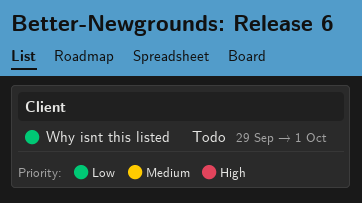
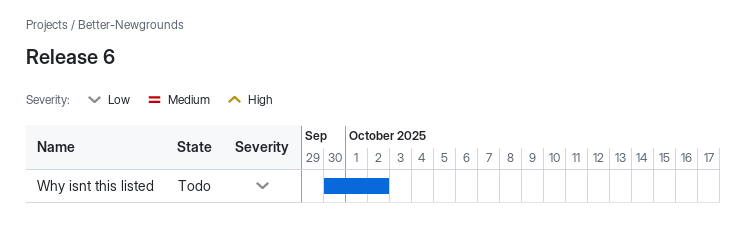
Why isnt this listed, start: Sep 29 -> Sep 30
Why isnt this listed, due: Oct 1 -> Oct 2

